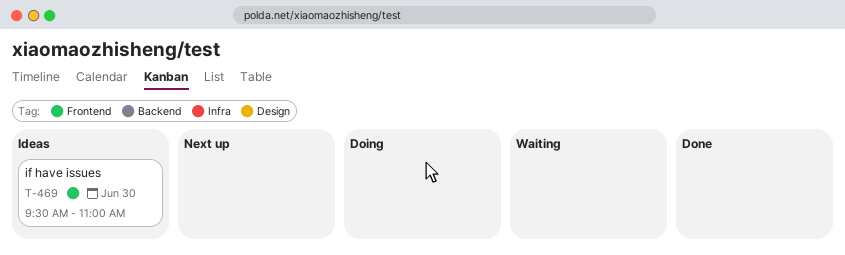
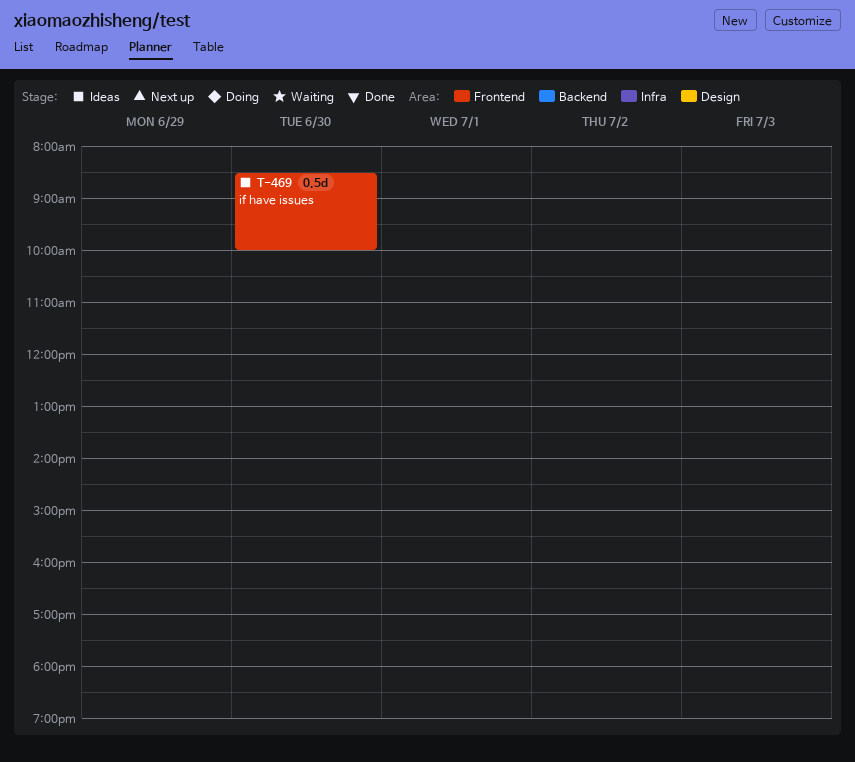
T-469, begins: 09:30 -> 08:30
T-469, ends: 11:00 -> 10:00

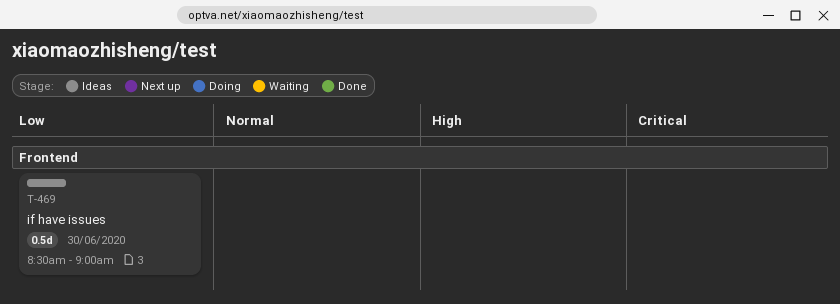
T-469, ends: 10:00 -> 09:00

